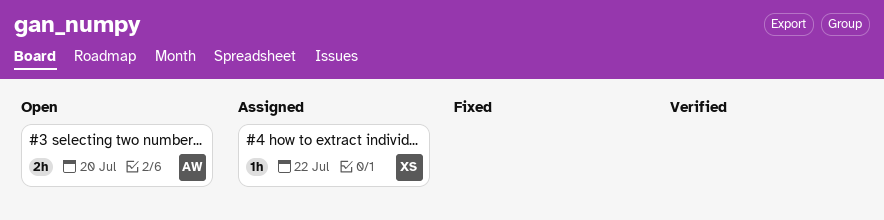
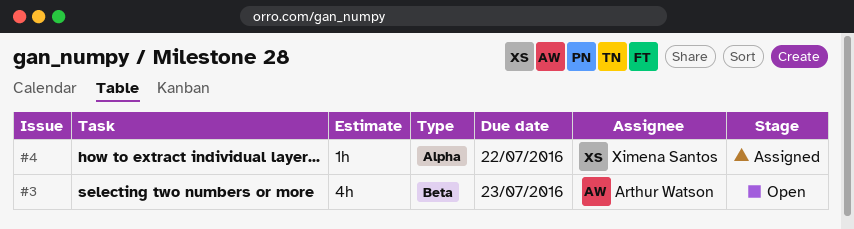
#3, estimate: 2h -> 4h
#3, due: Jul 20 -> Jul 23

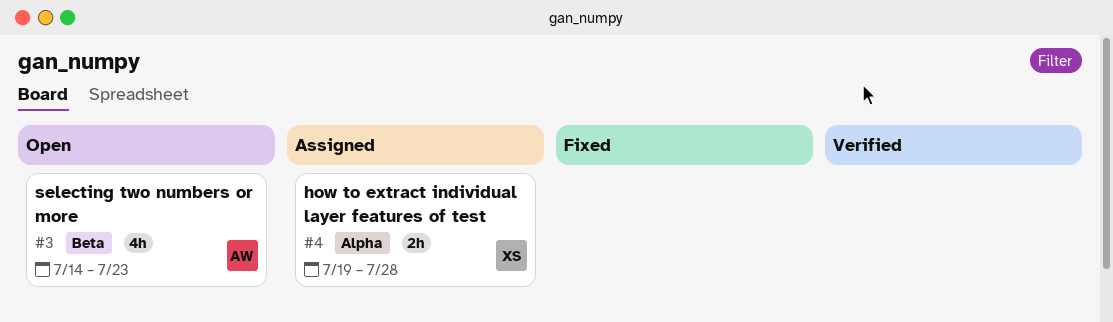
#4, estimate: 1h -> 2h
#4, due: Jul 22 -> Jul 28

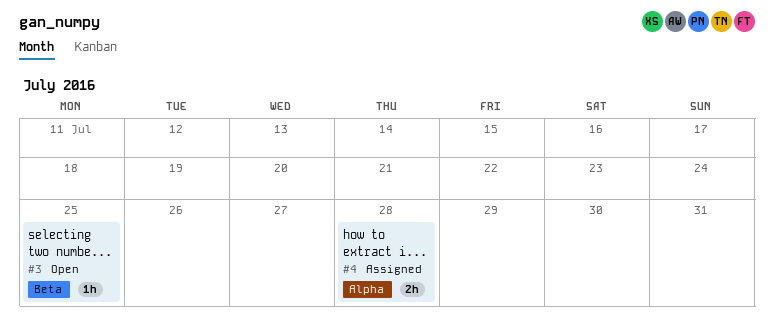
#3, estimate: 4h -> 1h
#3, due: Jul 23 -> Jul 25

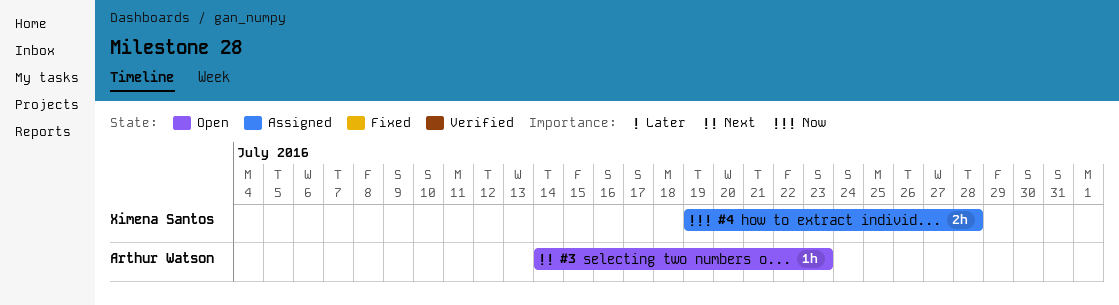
#3, due: Jul 25 -> Jul 23

